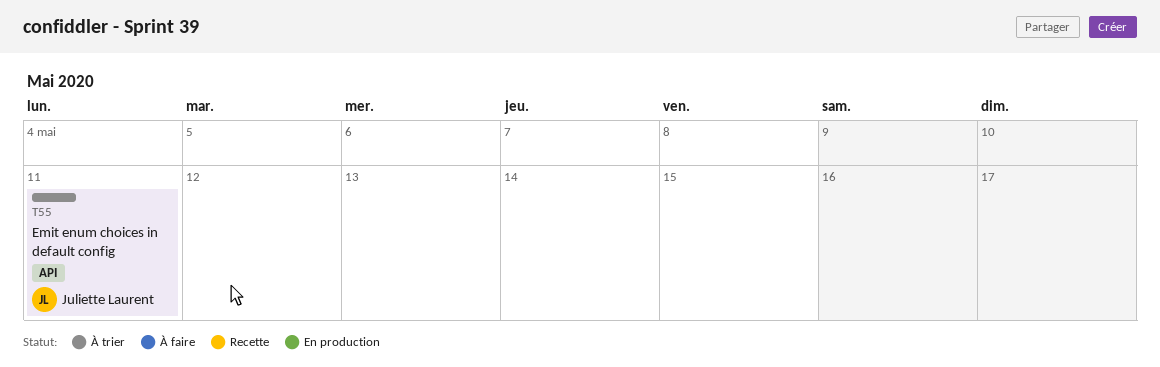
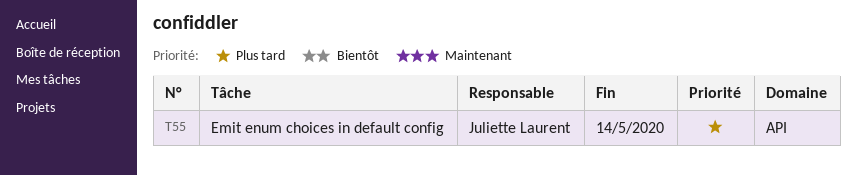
T55, due: May 11 -> May 14

